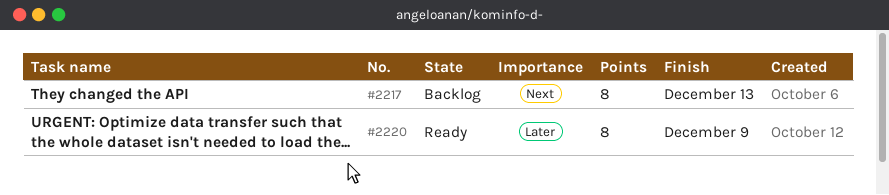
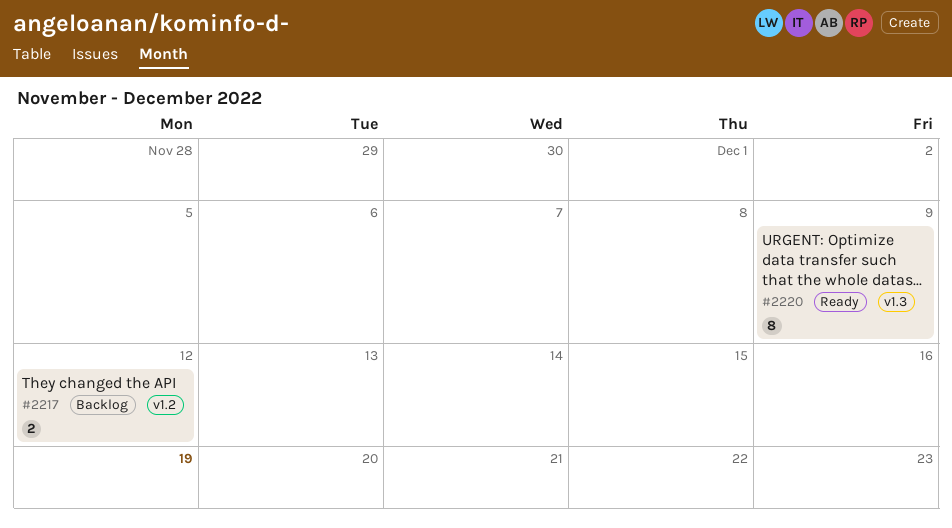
#2217, estimate: 8 -> 2
#2217, due: Dec 13 -> Dec 12

